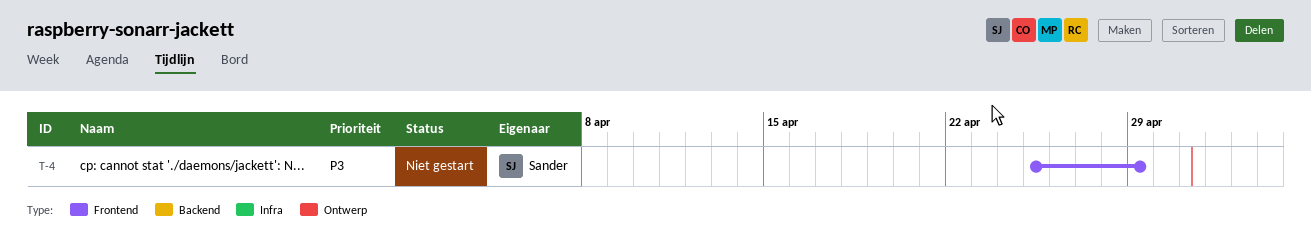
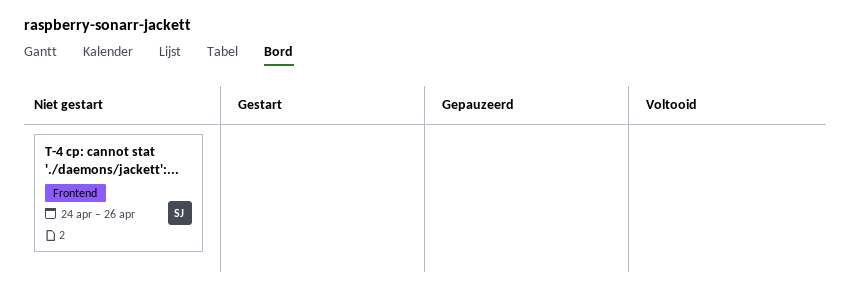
T-4, start: Apr 25 -> Apr 24
T-4, due: Apr 29 -> Apr 26

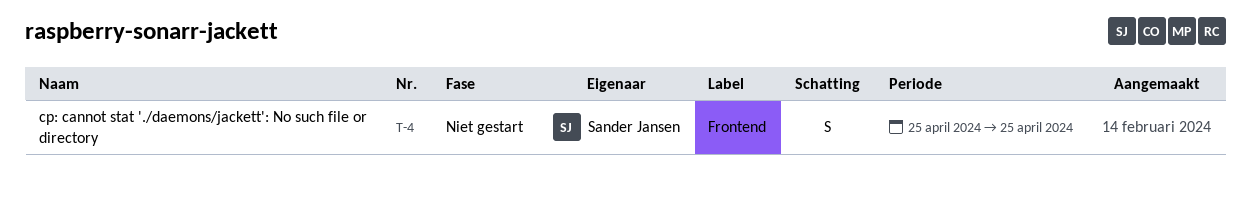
T-4, start: Apr 24 -> Apr 25
T-4, due: Apr 26 -> Apr 25

